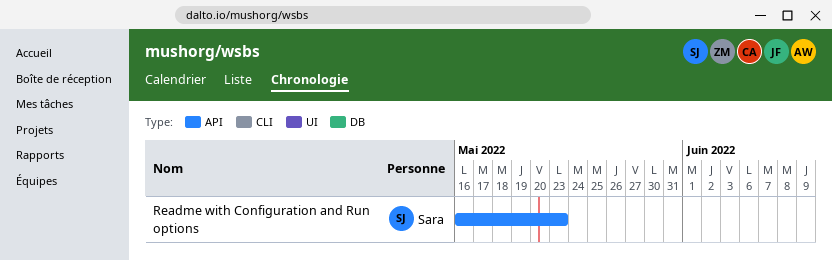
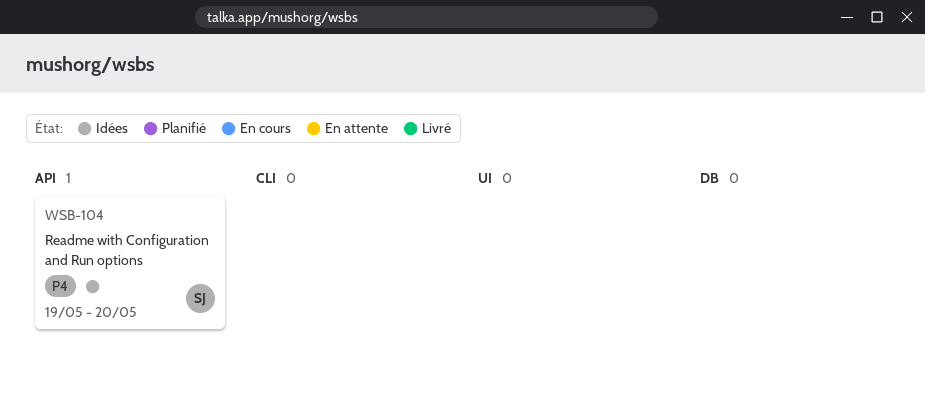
Readme with Configuration and Run options, start: May 16 -> May 19
Readme with Configuration and Run options, due: May 23 -> May 20

